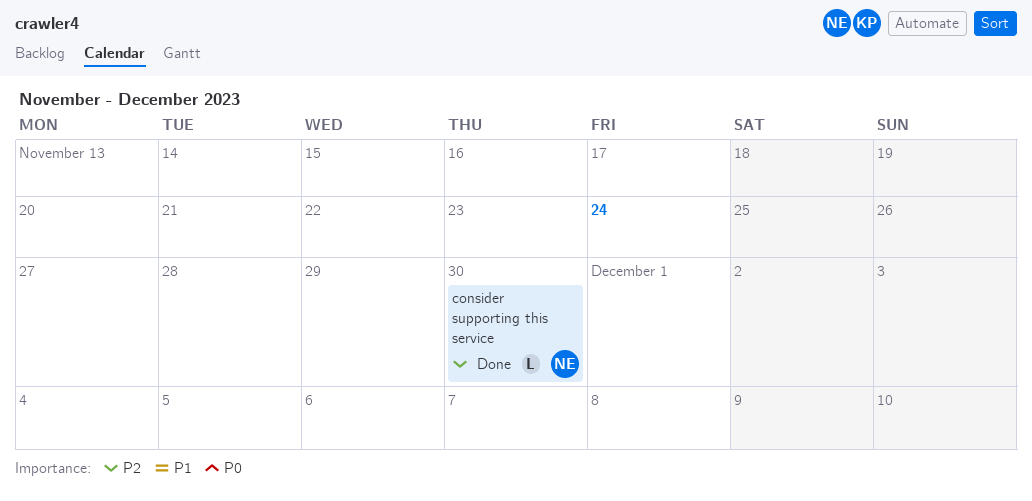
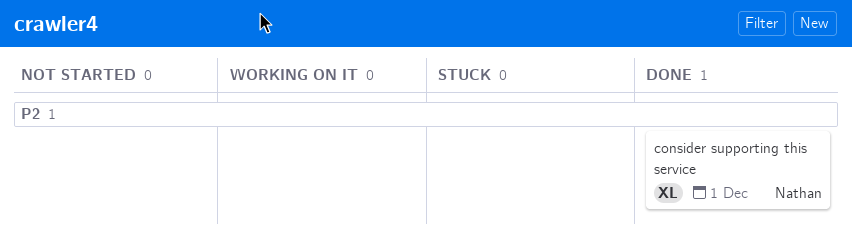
consider supporting this service, estimate: L -> XL
consider supporting this service, due: Nov 30 -> Dec 1

